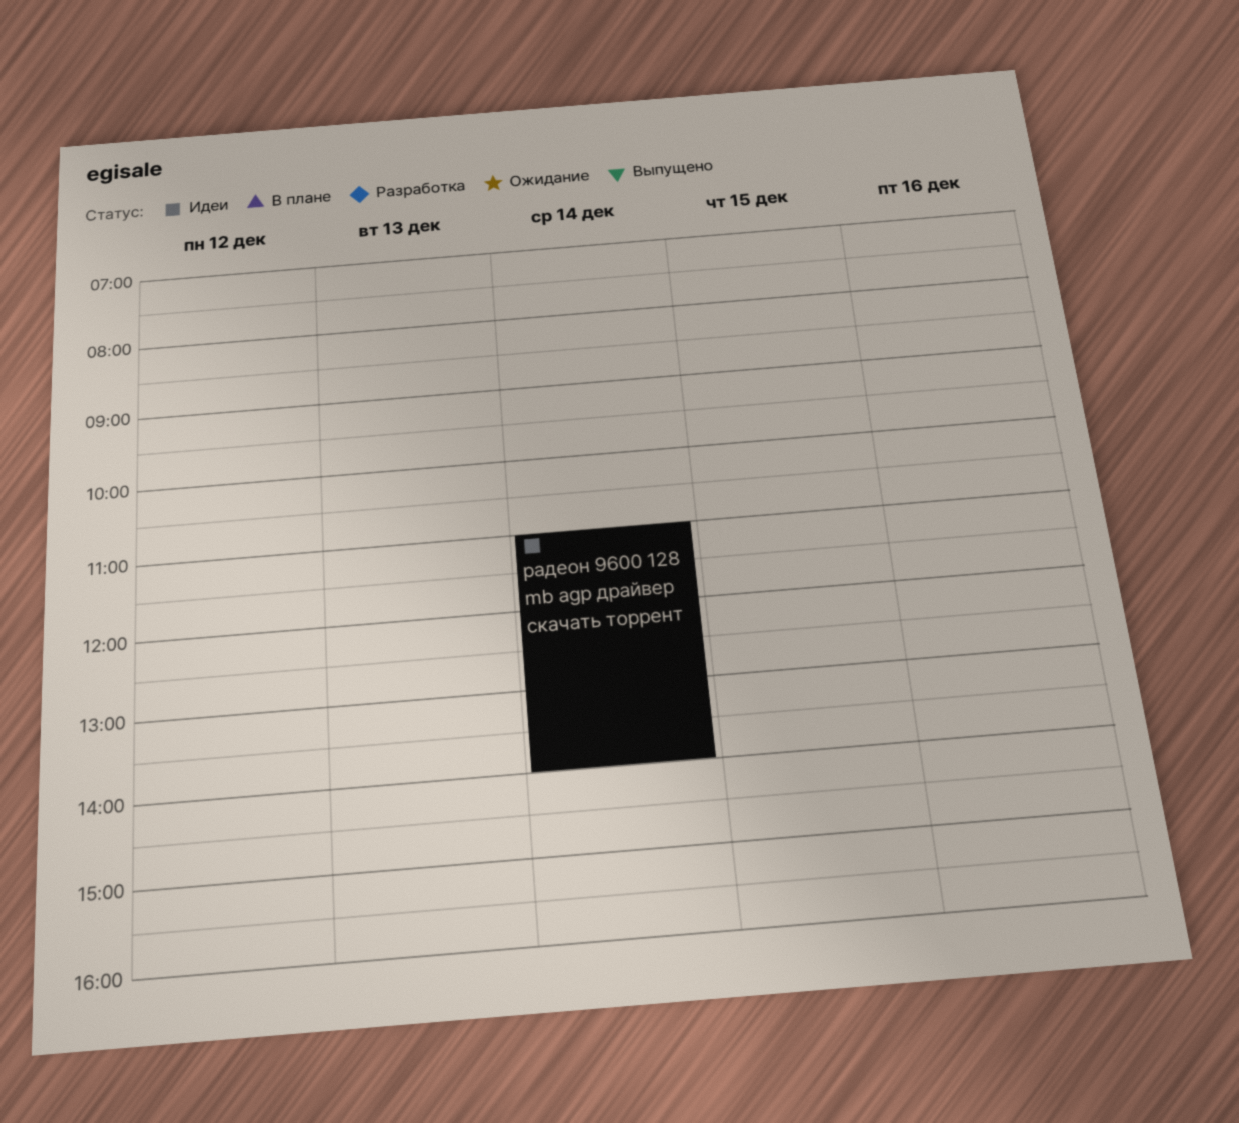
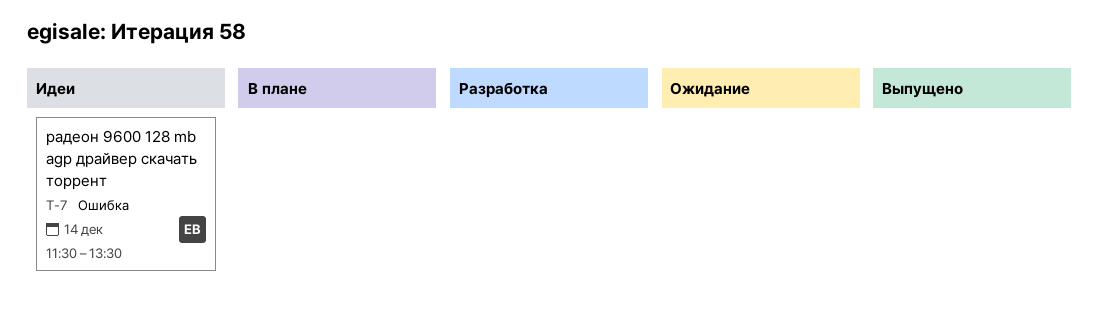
радеон 9600 128 mb agp драйвер скачать торрент, begins: 11:00 -> 11:30
радеон 9600 128 mb agp драйвер скачать торрент, ends: 14:00 -> 13:30

